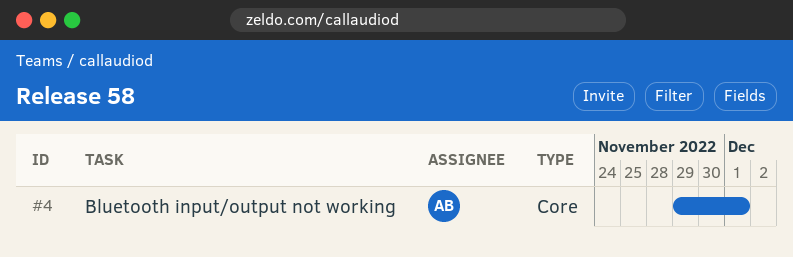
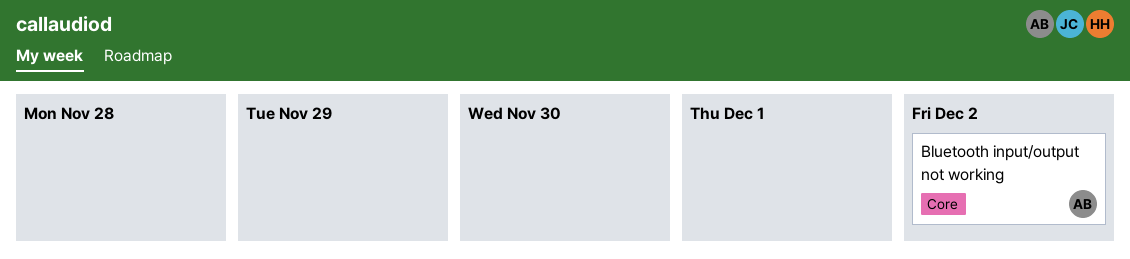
Bluetooth input/output not working, due: Dec 1 -> Dec 2

